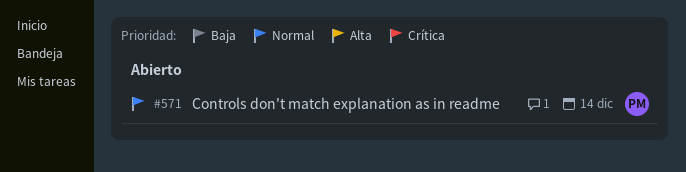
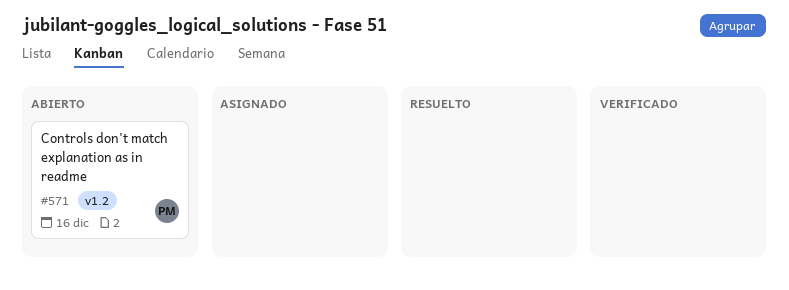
#571, due: Dec 14 -> Dec 16

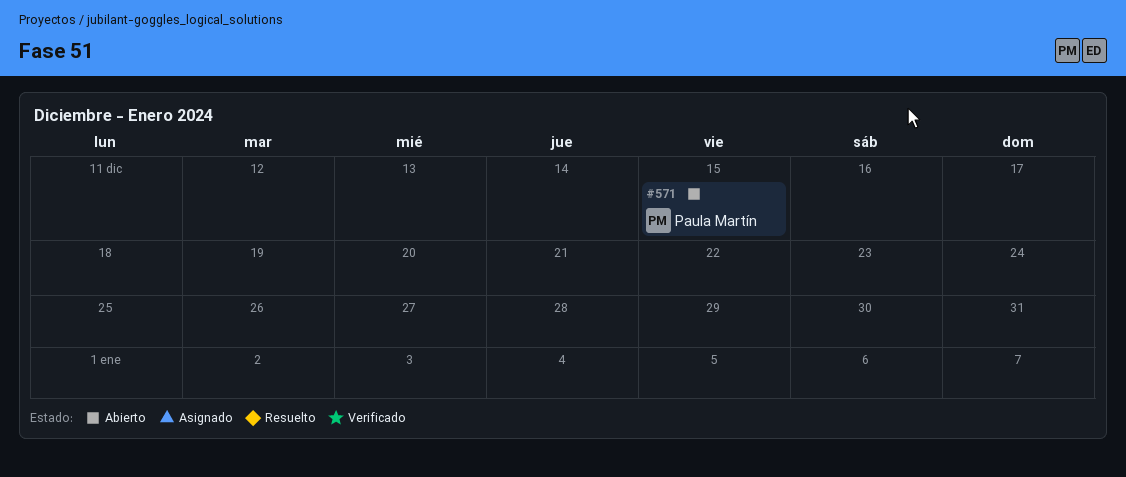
#571, due: Dec 16 -> Dec 15

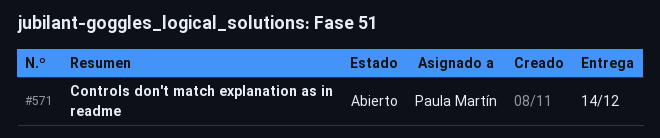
#571, due: Dec 15 -> Dec 14

